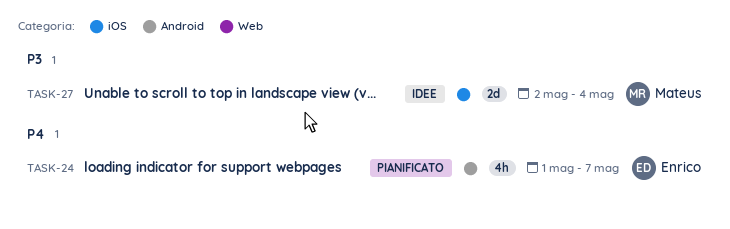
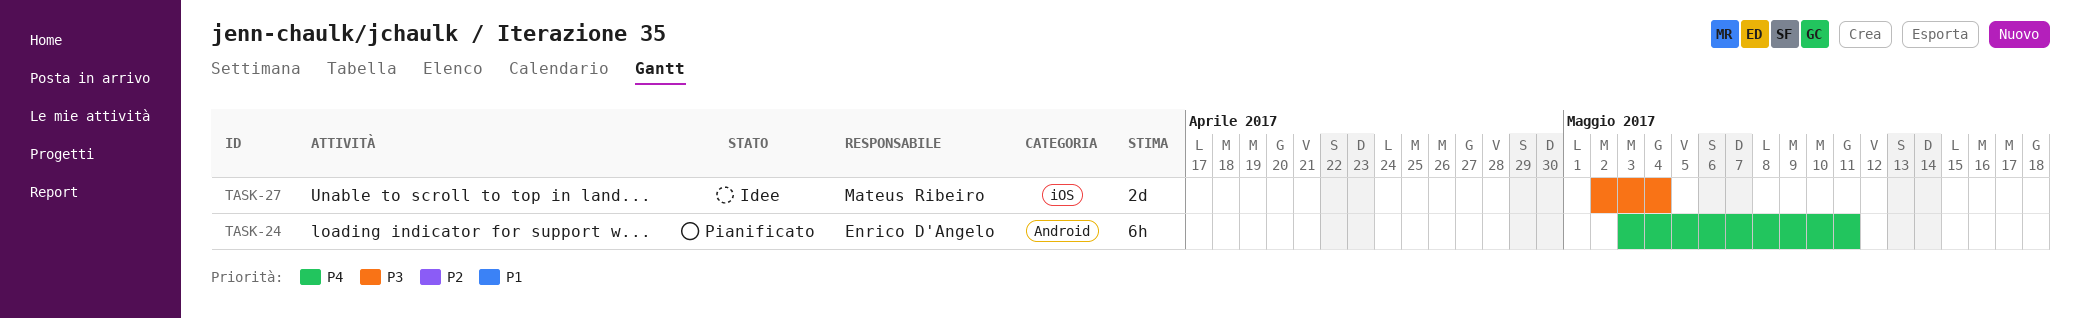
TASK-24, estimate: 4h -> 6h
TASK-24, start: May 1 -> May 3
TASK-24, due: May 7 -> May 11

